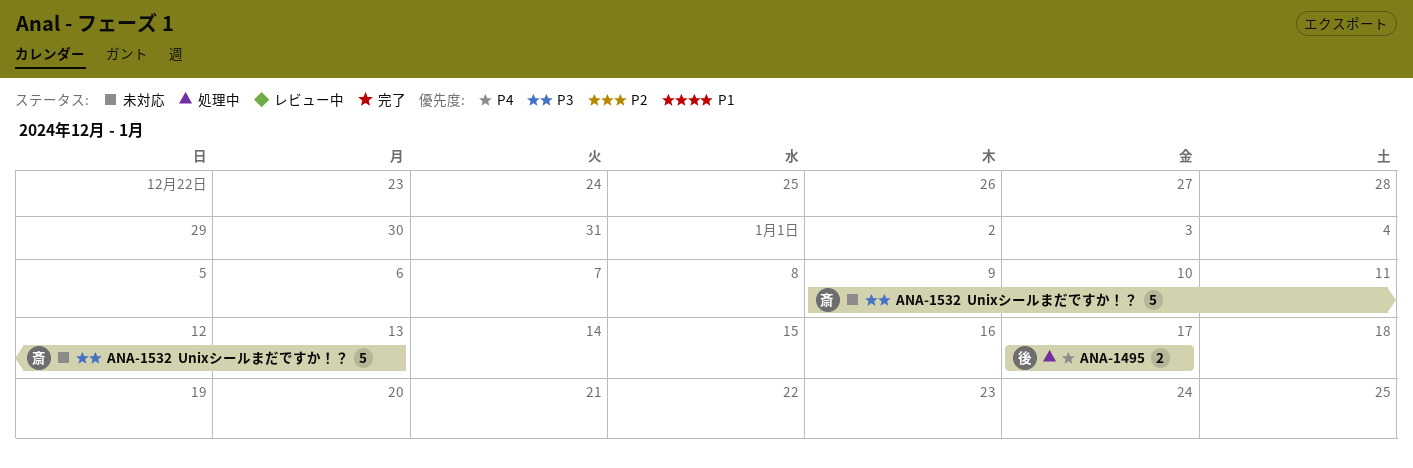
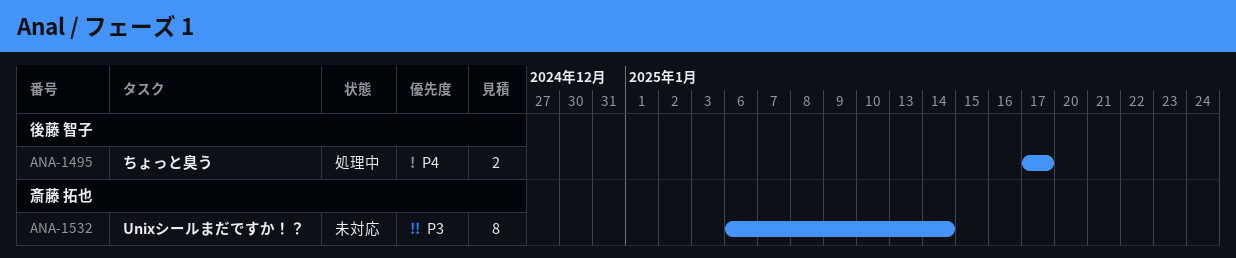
ANA-1532, estimate: 5 -> 8
ANA-1532, start: Jan 9 -> Jan 6
ANA-1532, due: Jan 13 -> Jan 14

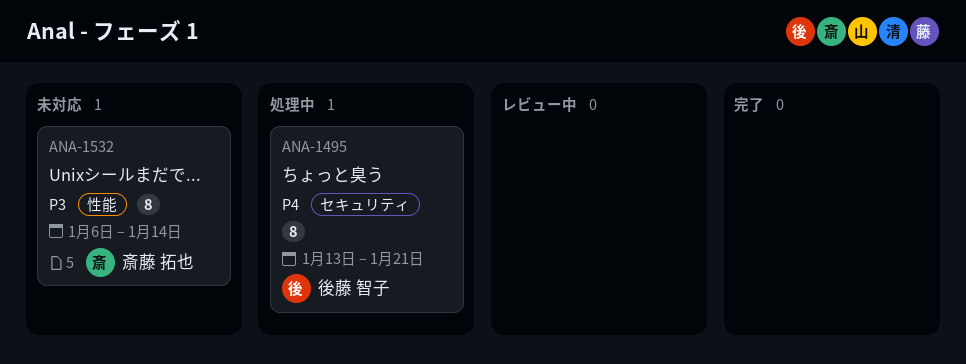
ANA-1495, estimate: 2 -> 8
ANA-1495, start: Jan 17 -> Jan 13
ANA-1495, due: Jan 17 -> Jan 21

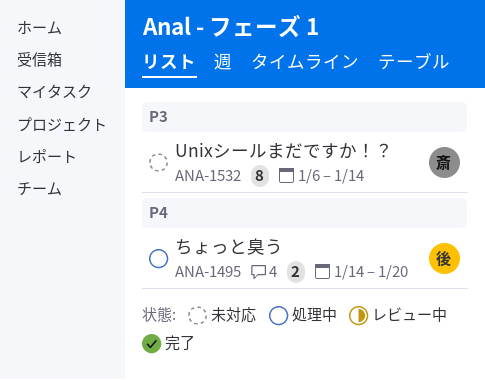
ANA-1495, estimate: 8 -> 2
ANA-1495, start: Jan 13 -> Jan 14
ANA-1495, due: Jan 21 -> Jan 20

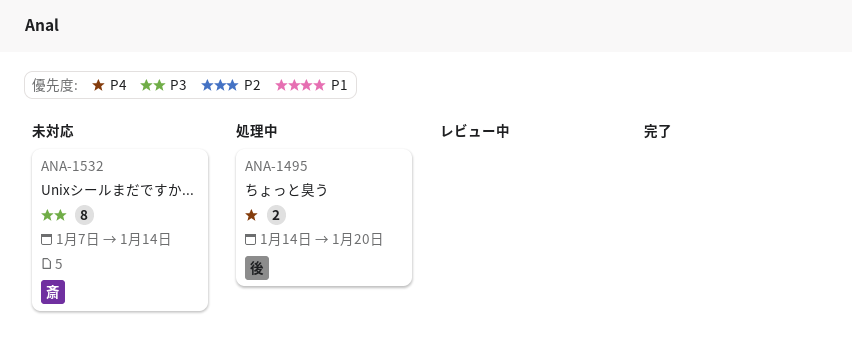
ANA-1532, start: Jan 6 -> Jan 7

